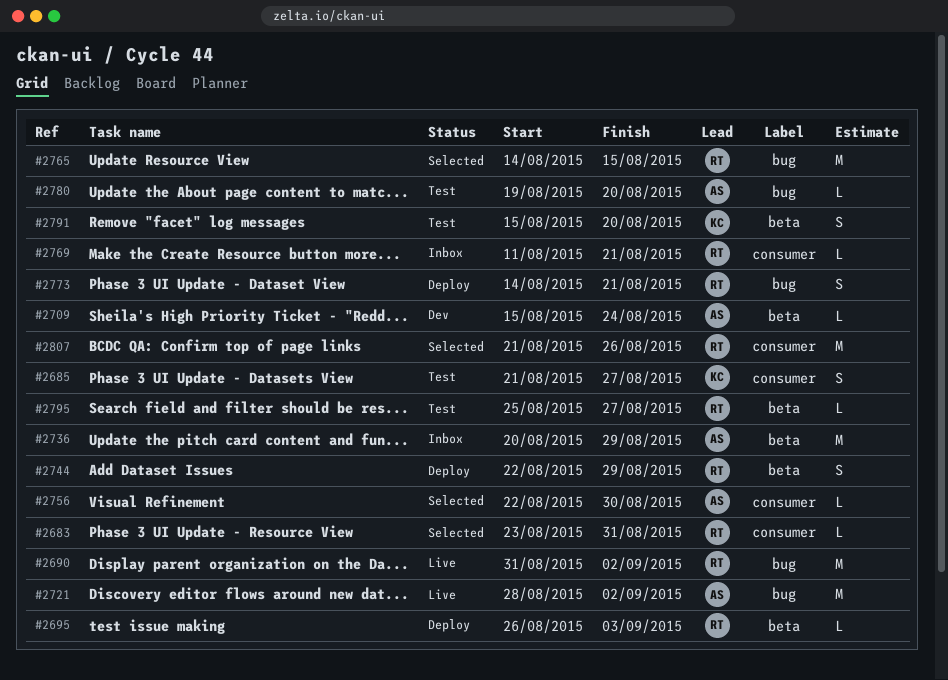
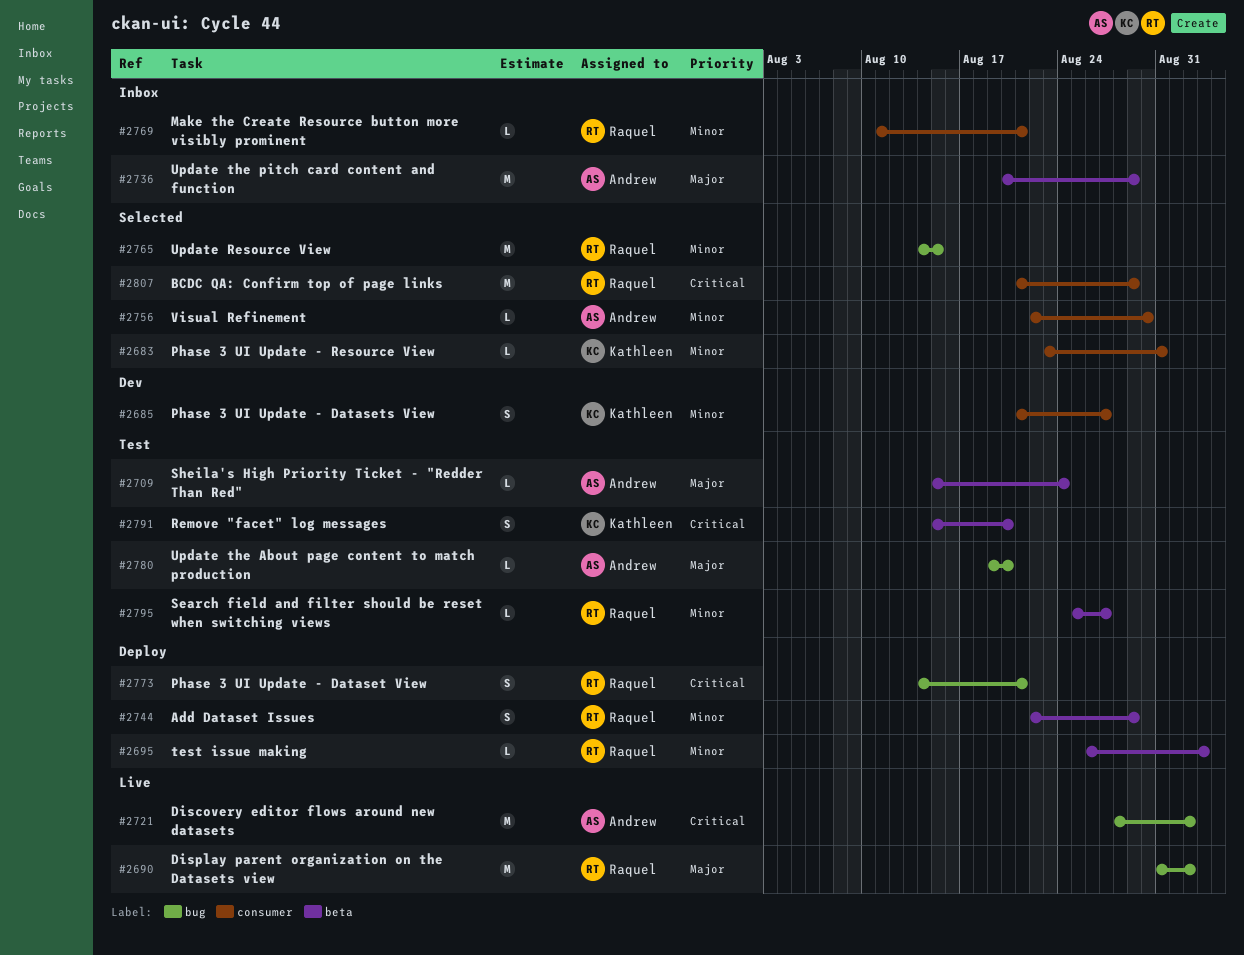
#2683, owner: Raquel -> Kathleen
#2685, status: Test -> Dev
#2709, status: Dev -> Test
#2807, due: Aug 26 -> Aug 29

